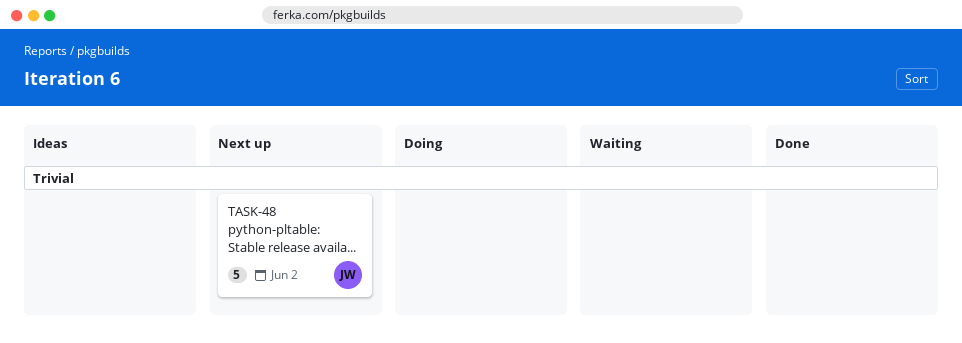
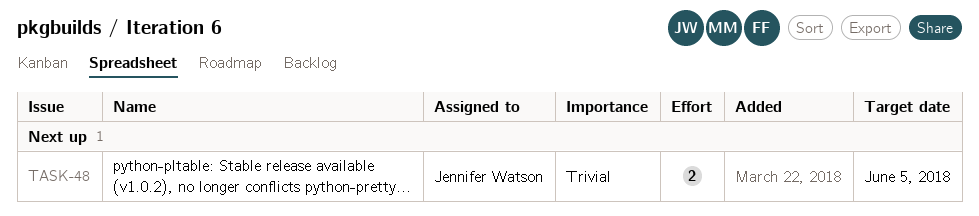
TASK-48, estimate: 5 -> 2
TASK-48, due: Jun 2 -> Jun 5

